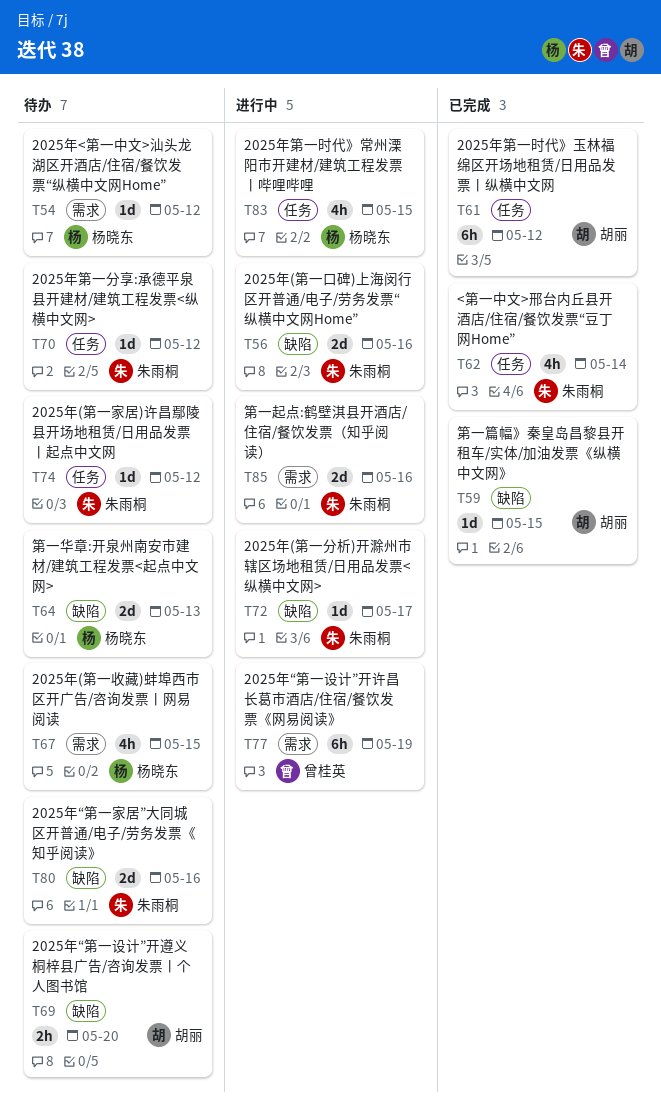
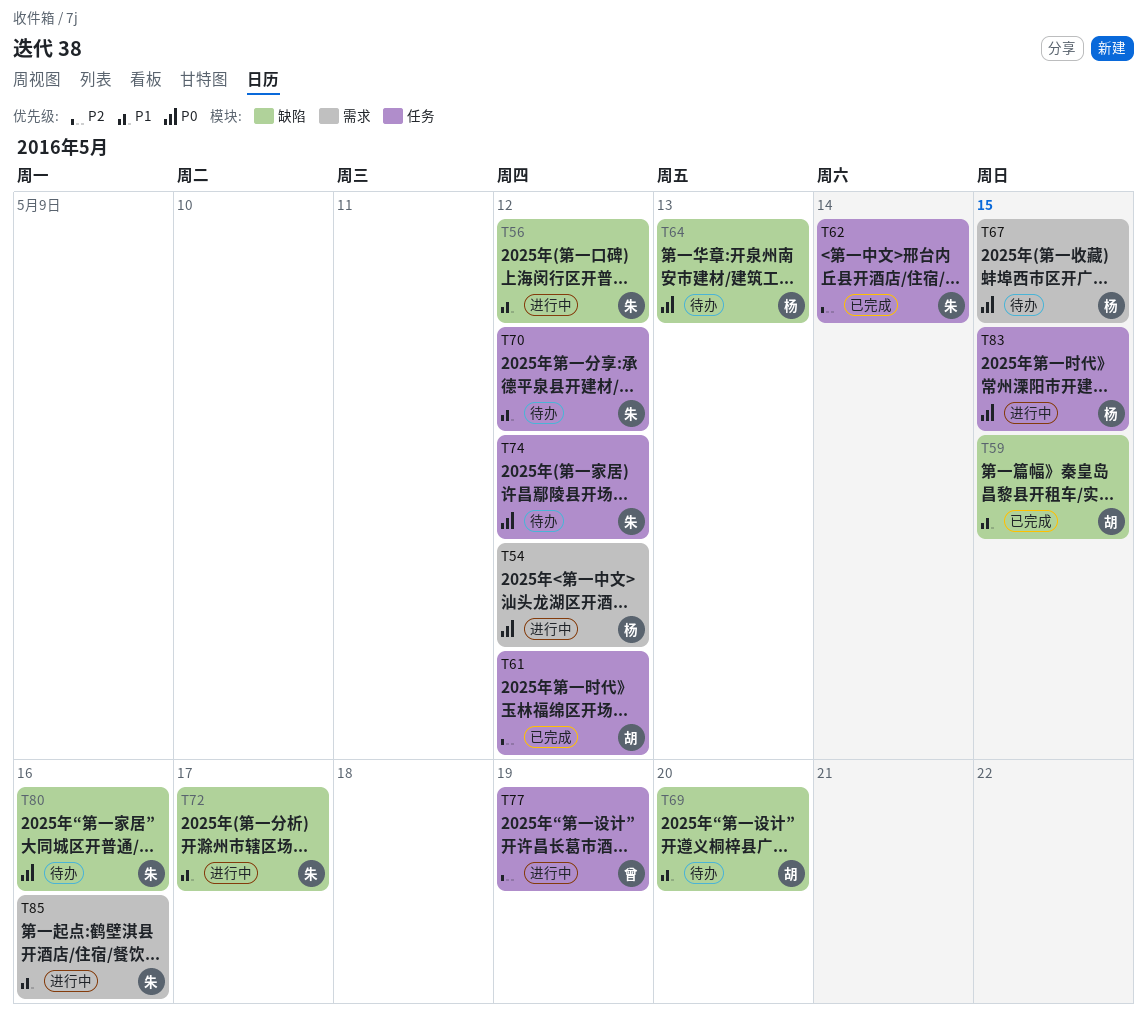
T54, status: 待办 -> 进行中
T56, due: May 16 -> May 12
T77, label: 需求 -> 任务

